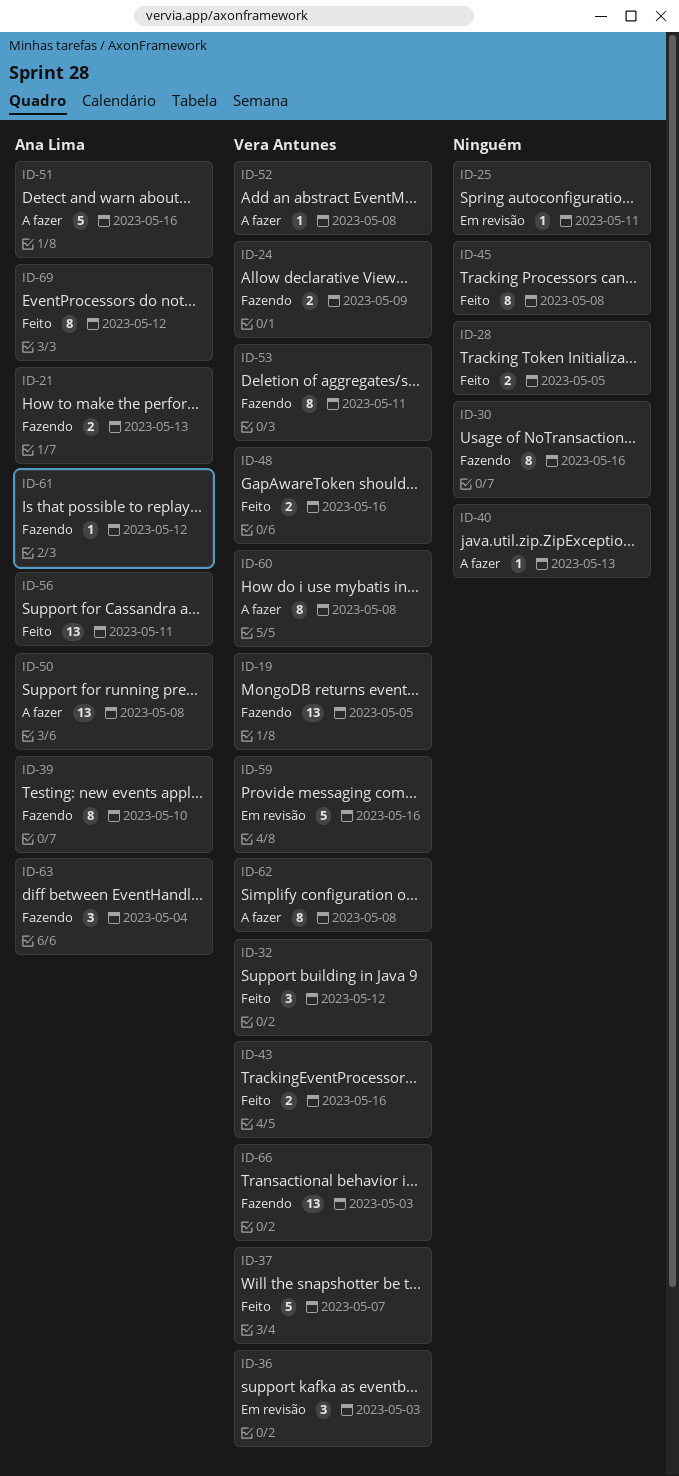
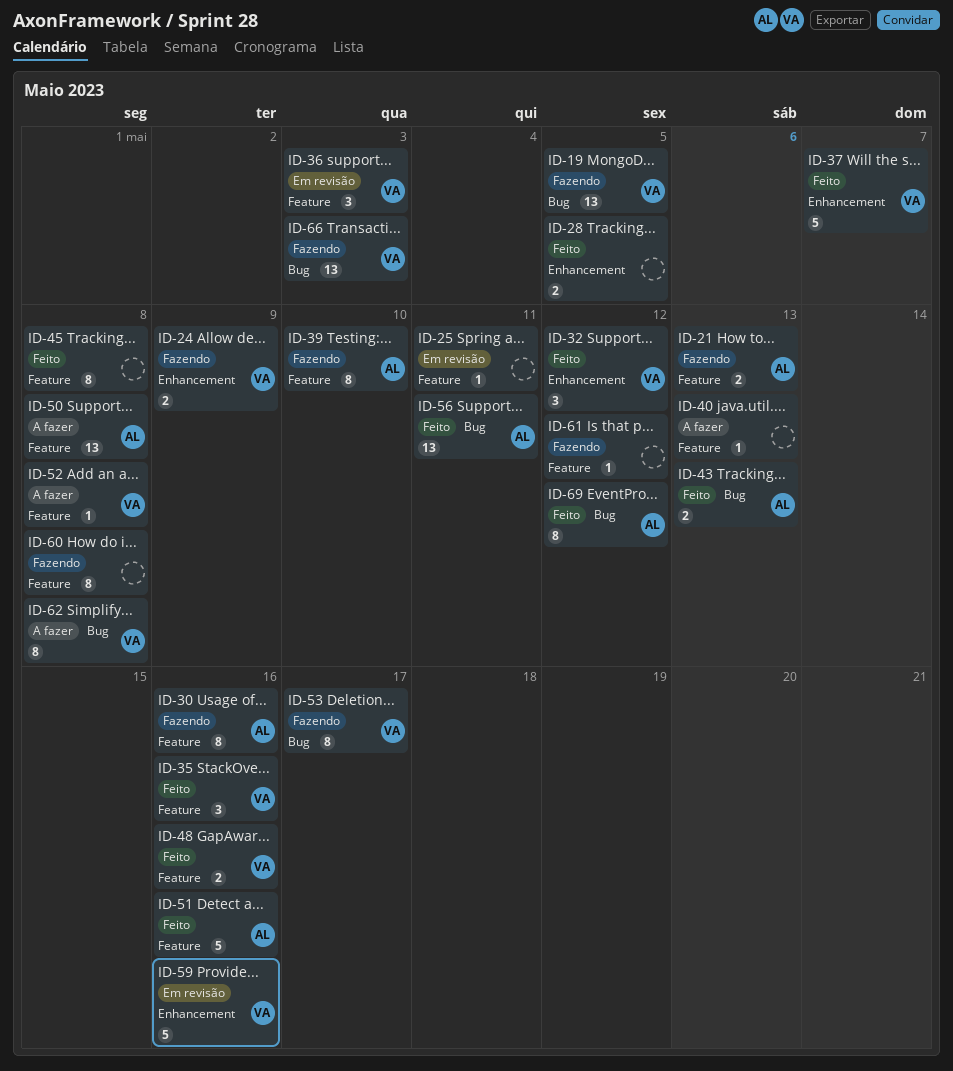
ID-30, owner: none -> Ana Lima
ID-35: none -> present
ID-43, owner: Vera Antunes -> Ana Lima
ID-43, due: May 16 -> May 13
ID-51, status: A fazer -> Feito
ID-53, due: May 11 -> May 17
ID-60, status: A fazer -> Fazendo
ID-60, owner: Vera Antunes -> none
ID-61, owner: Ana Lima -> none
ID-63: present -> none

